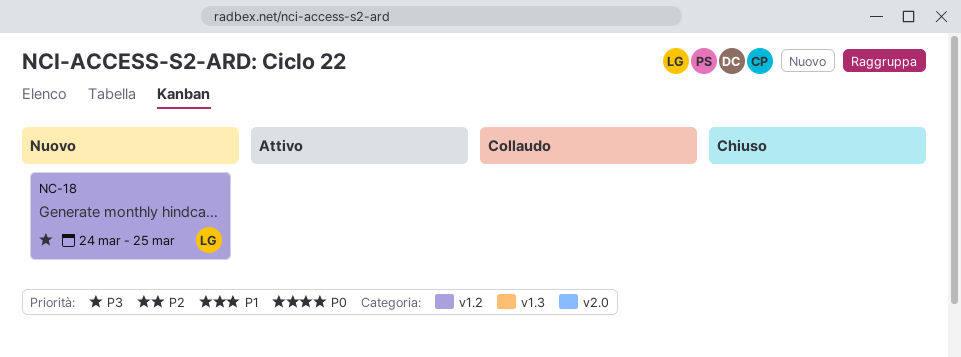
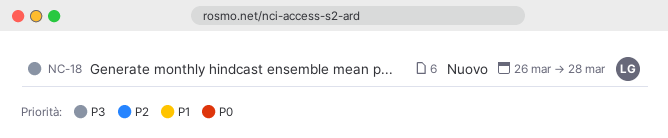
NC-18, start: Mar 24 -> Mar 26
NC-18, due: Mar 25 -> Mar 28

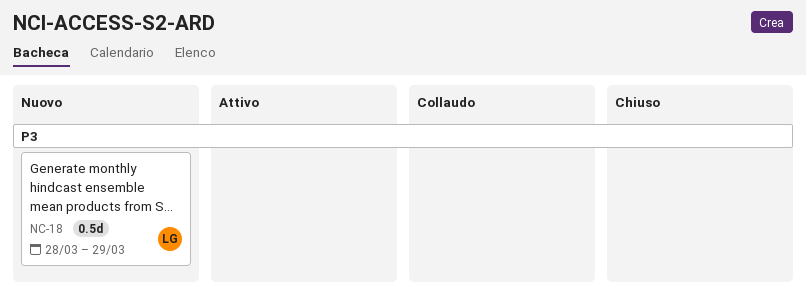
NC-18, start: Mar 26 -> Mar 28
NC-18, due: Mar 28 -> Mar 29

